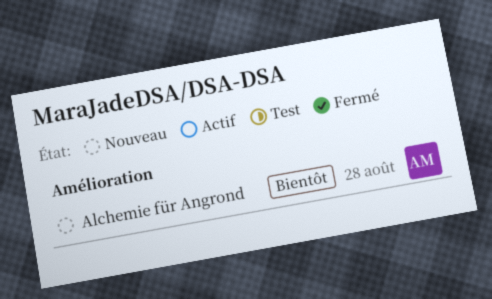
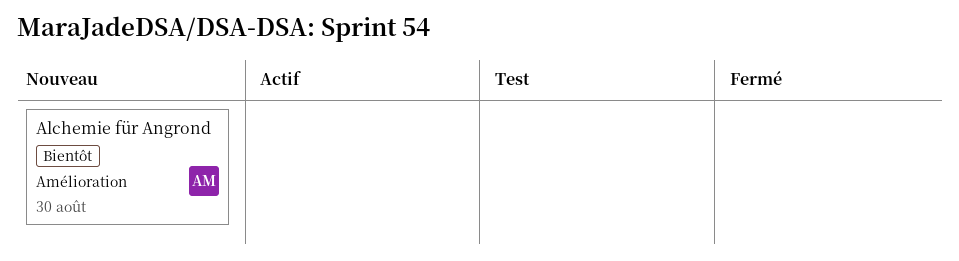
Alchemie für Angrond, due: Aug 28 -> Aug 30

